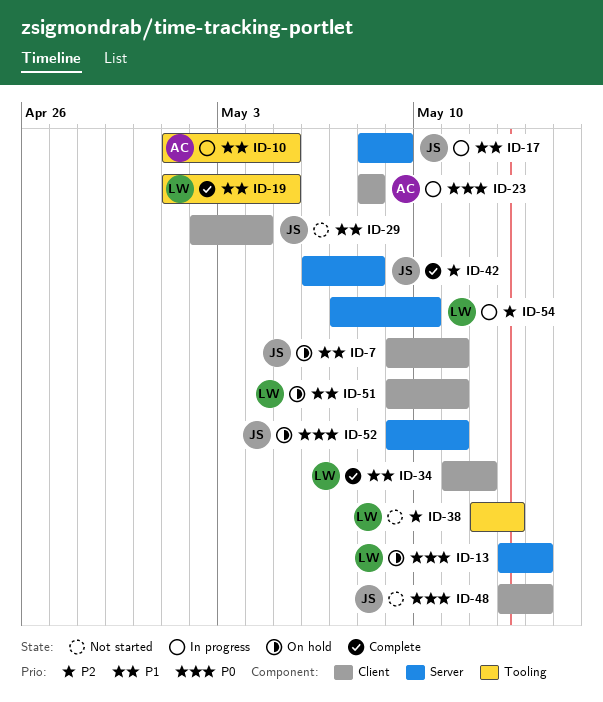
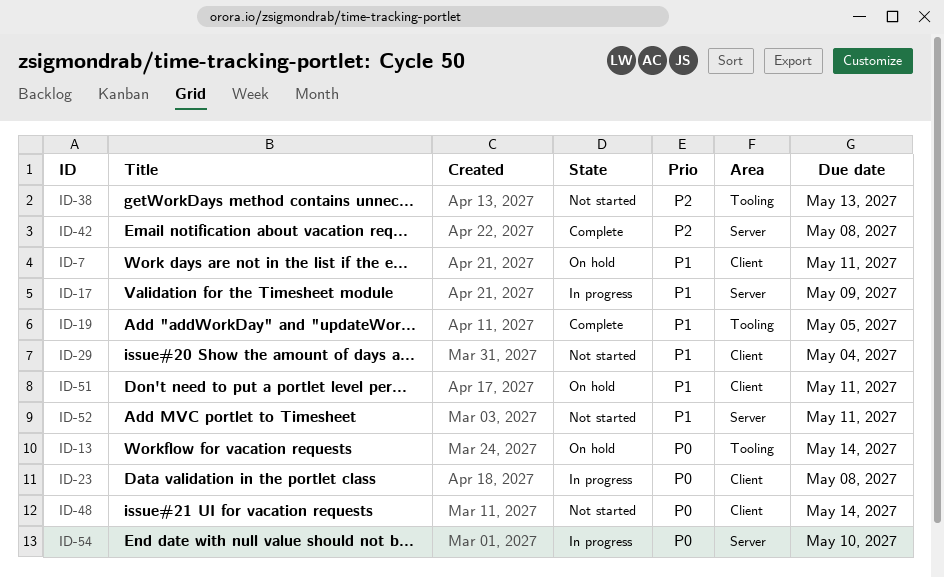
ID-10: present -> none
ID-13, label: Server -> Tooling
ID-34: present -> none
ID-52, status: On hold -> Not started
ID-52, priority: P0 -> P1
ID-54, priority: P2 -> P0

